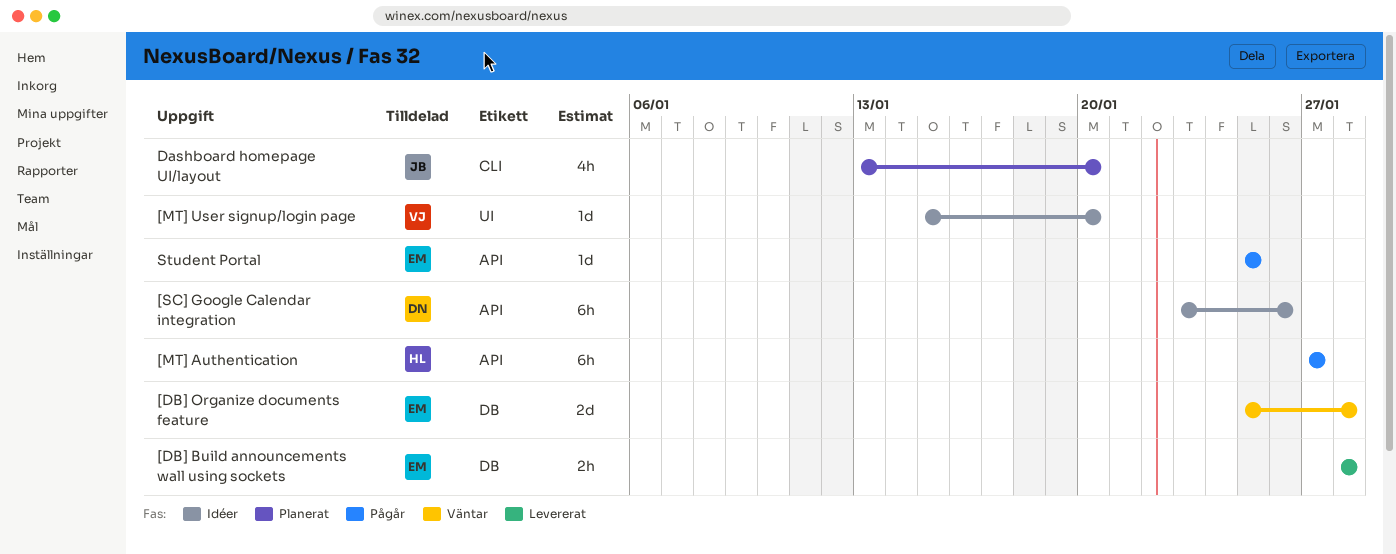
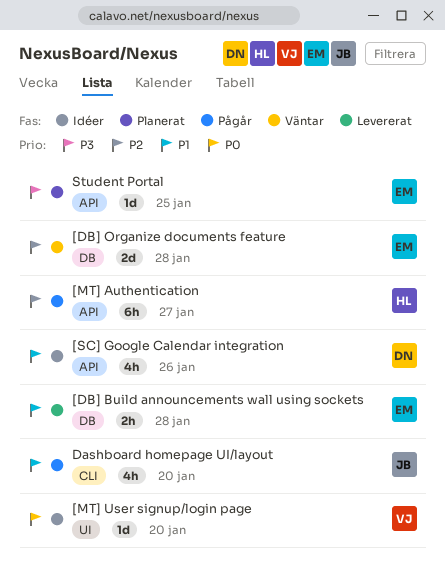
[SC] Google Calendar integration, estimate: 6h -> 4h
Dashboard homepage UI/layout, status: Planerat -> Pågår
Student Portal, status: Pågår -> Planerat

